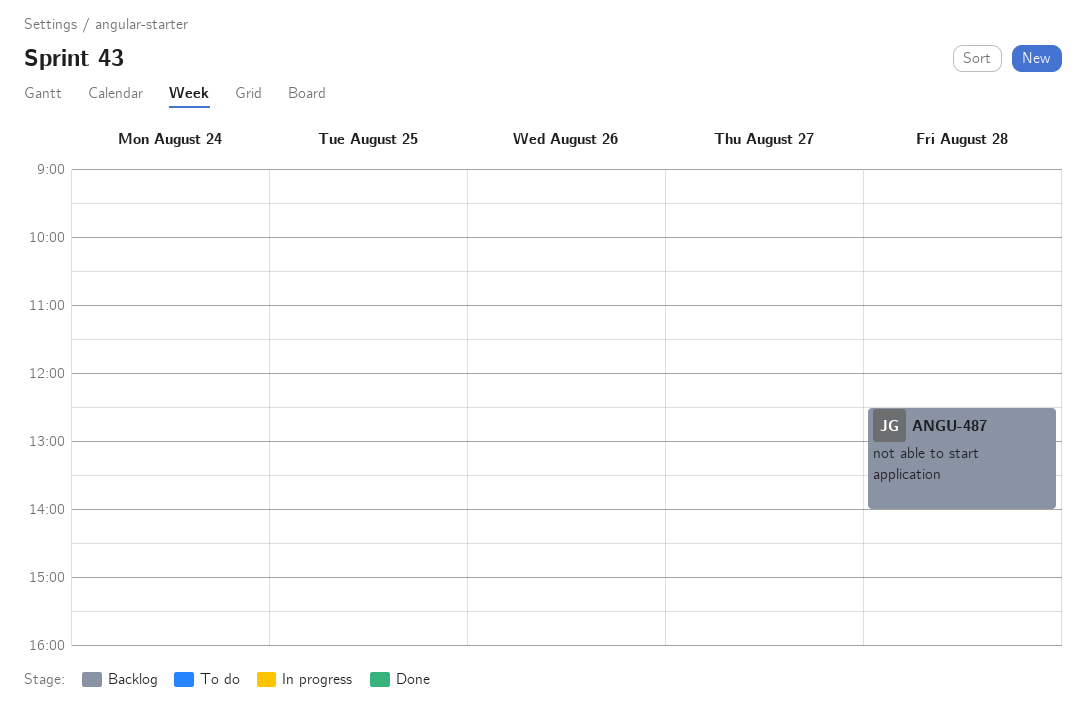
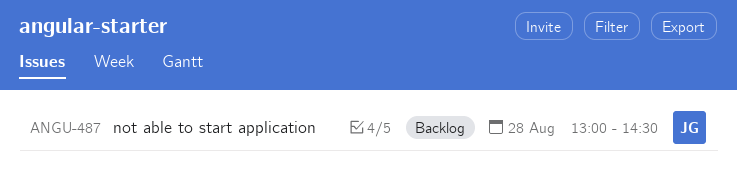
ANGU-487, begins: 12:30 -> 13:00
ANGU-487, ends: 14:00 -> 14:30

